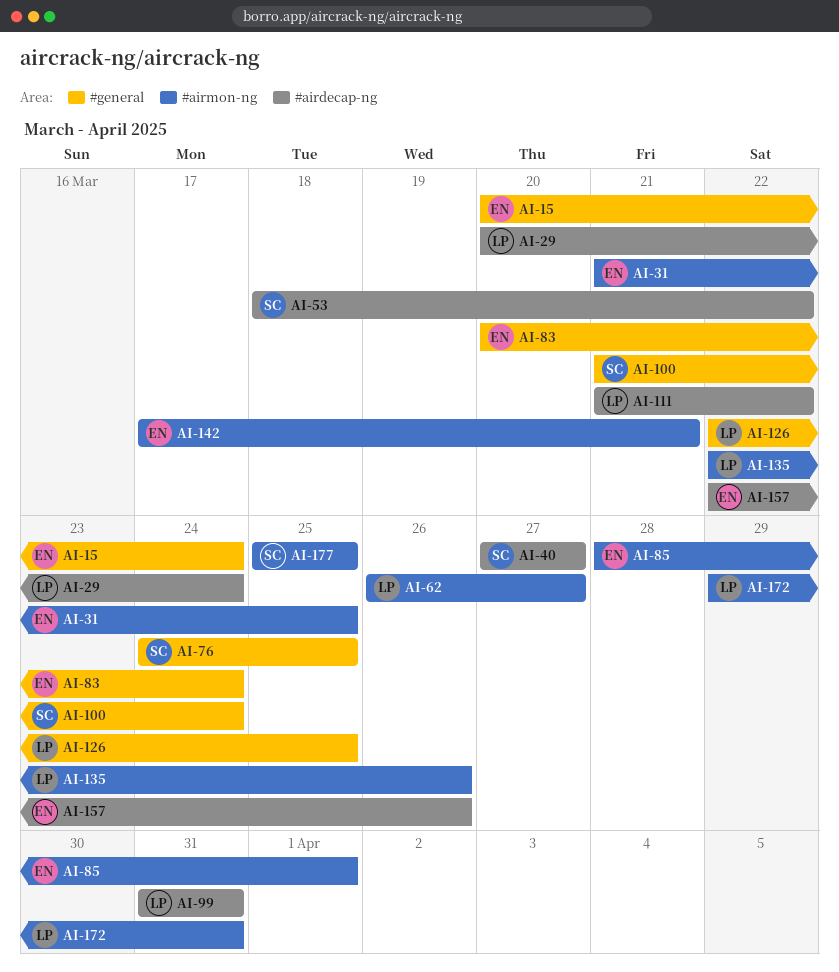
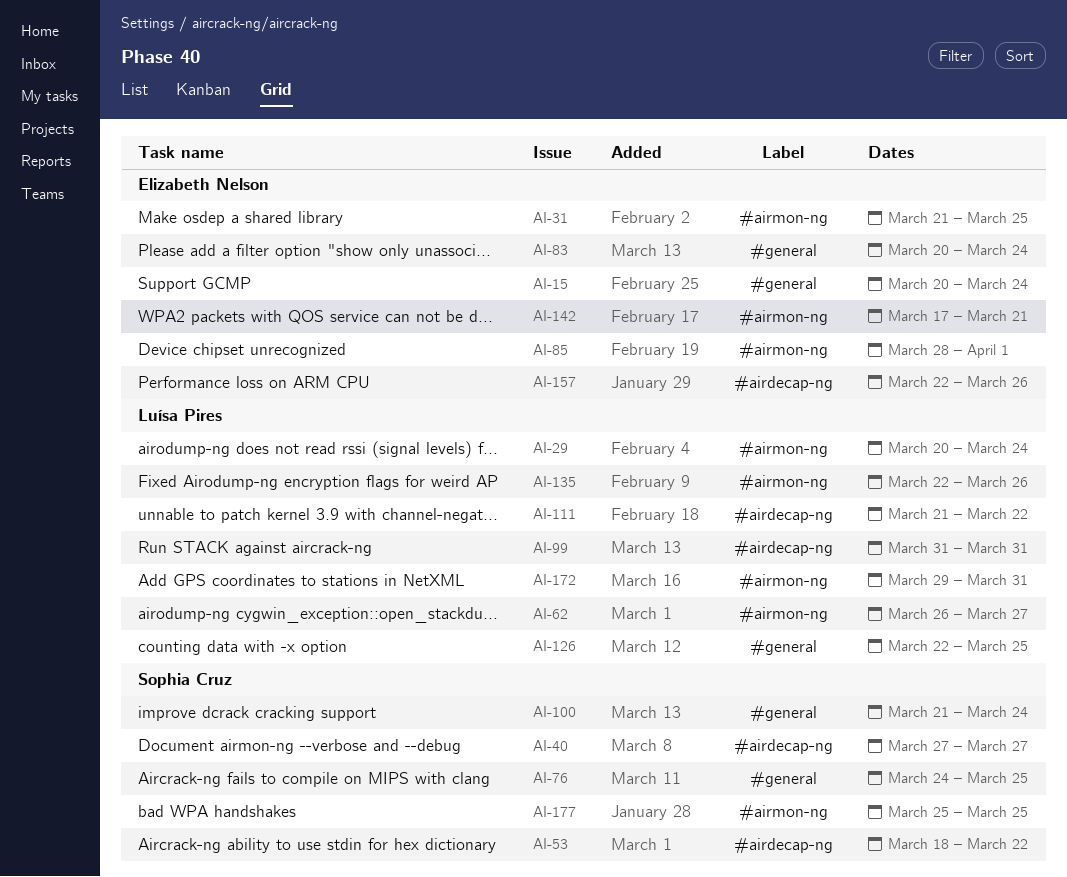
AI-29, label: #airdecap-ng -> #airmon-ng

